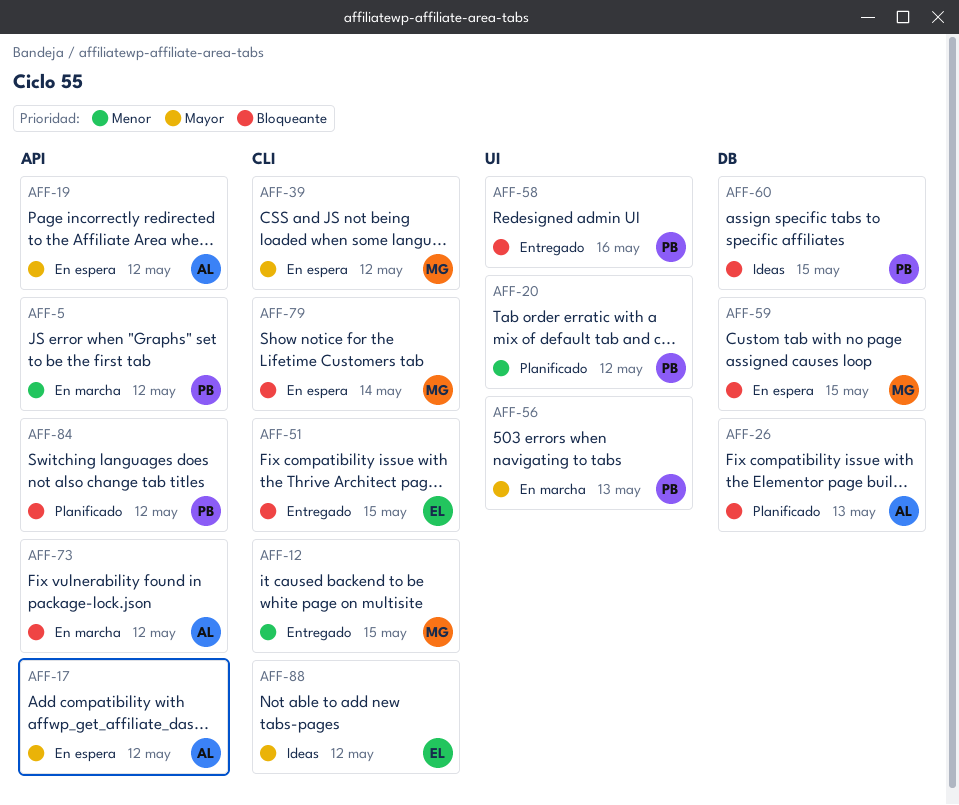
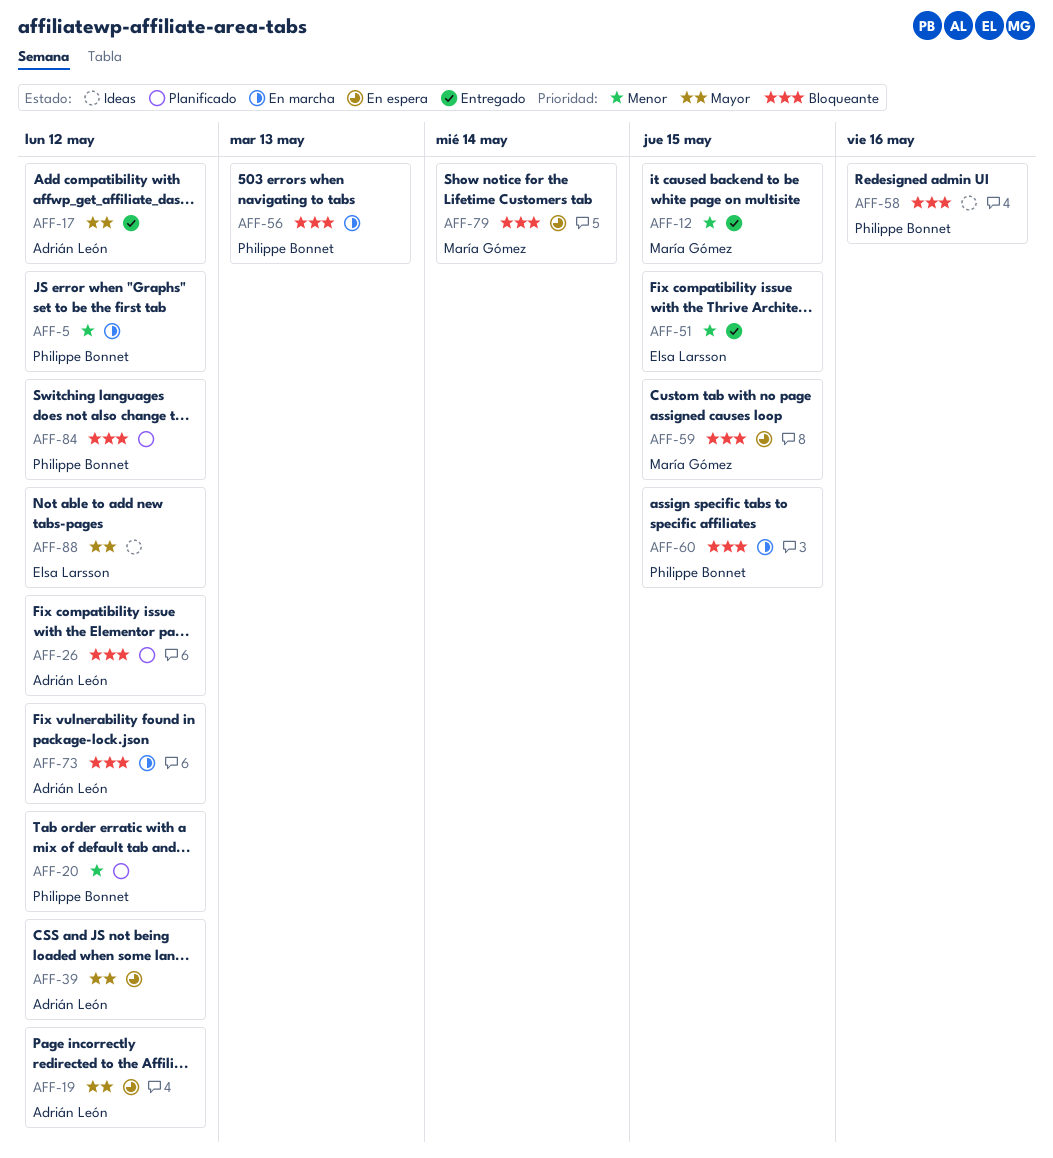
AFF-17, status: En espera -> Entregado
AFF-26, due: May 13 -> May 12
AFF-39, owner: María Gómez -> Adrián León
AFF-51, priority: Bloqueante -> Menor
AFF-56, priority: Mayor -> Bloqueante
AFF-58, status: Entregado -> Ideas
AFF-60, status: Ideas -> En marcha

